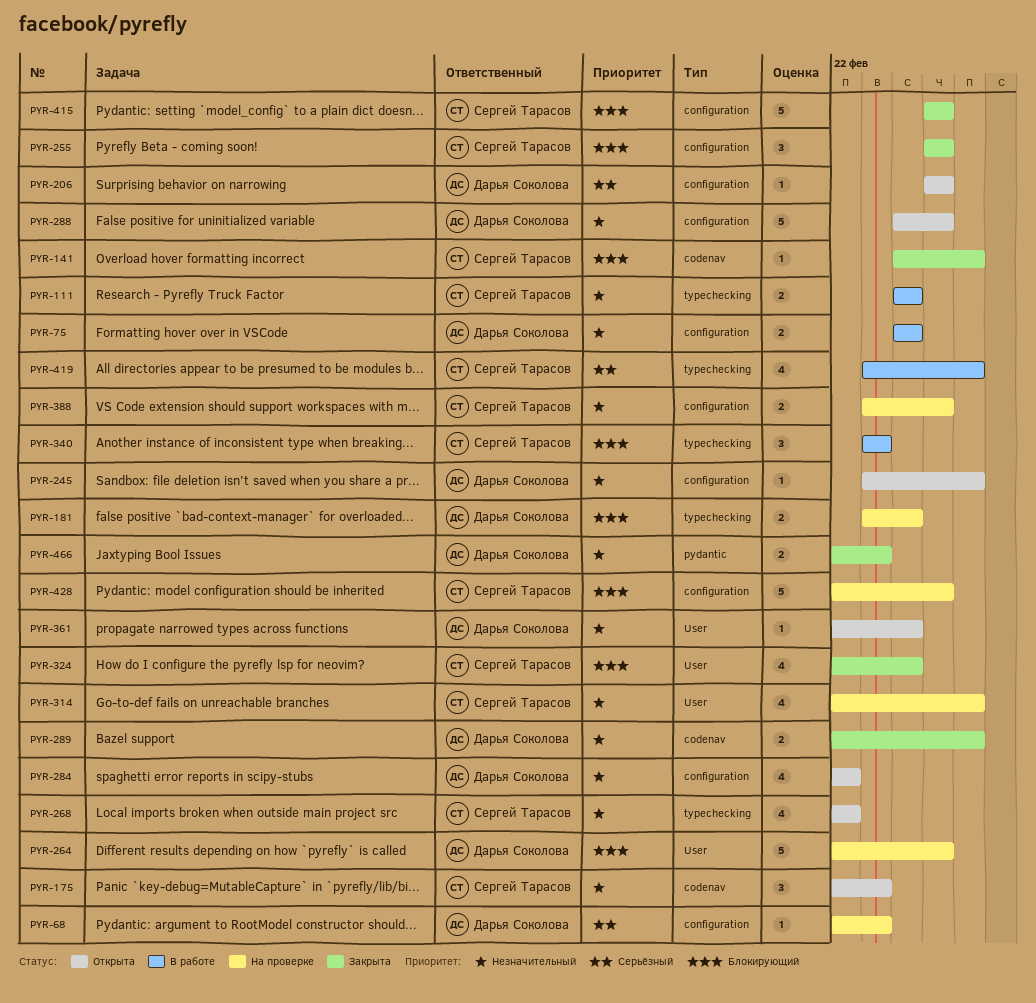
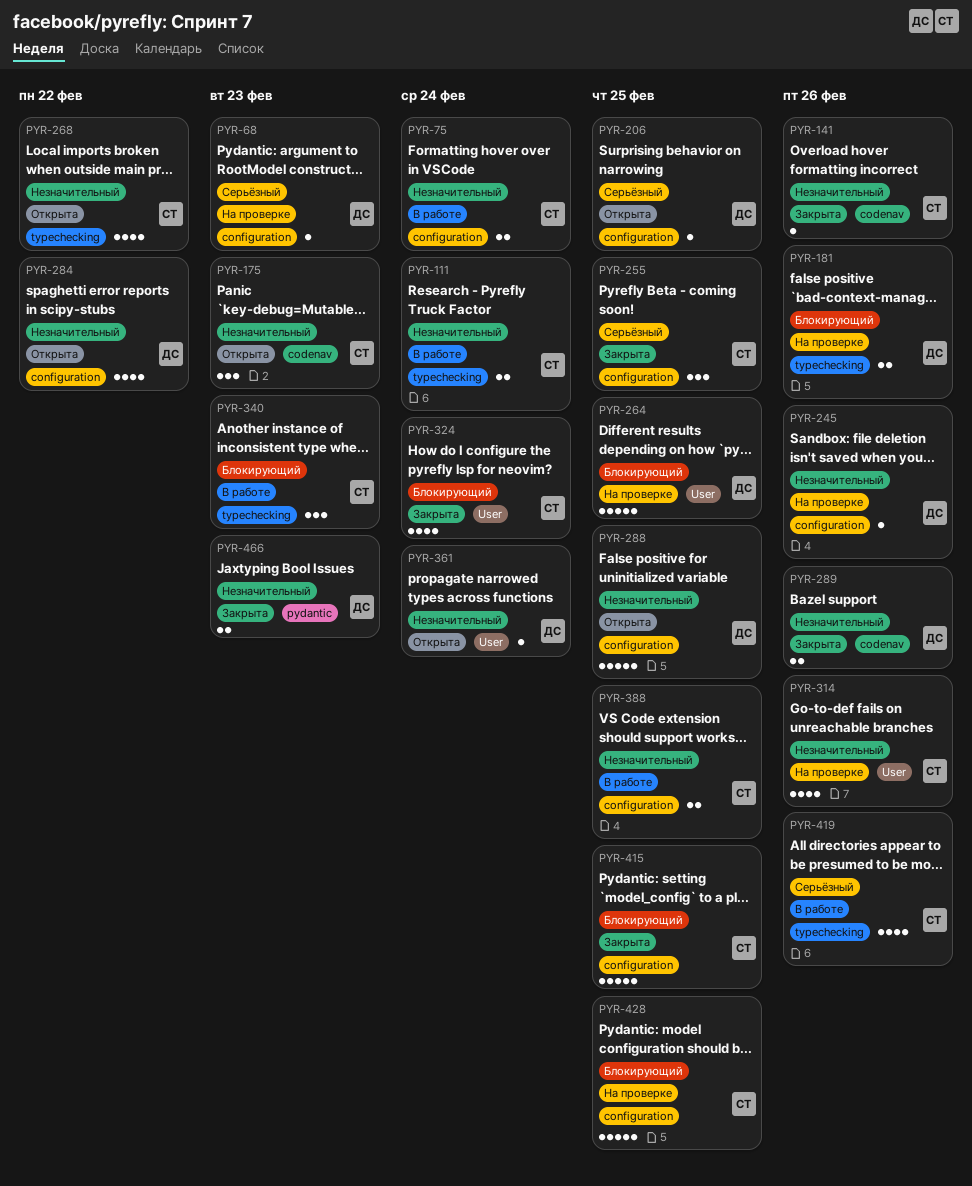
PYR-75, owner: Дарья Соколова -> Сергей Тарасов
PYR-141, priority: Блокирующий -> Незначительный
PYR-181, due: Feb 24 -> Feb 26
PYR-245, status: Открыта -> На проверке
PYR-255, priority: Блокирующий -> Серьёзный
PYR-388, status: На проверке -> В работе

